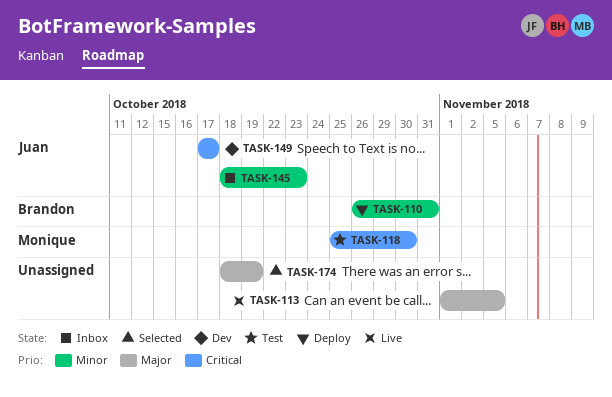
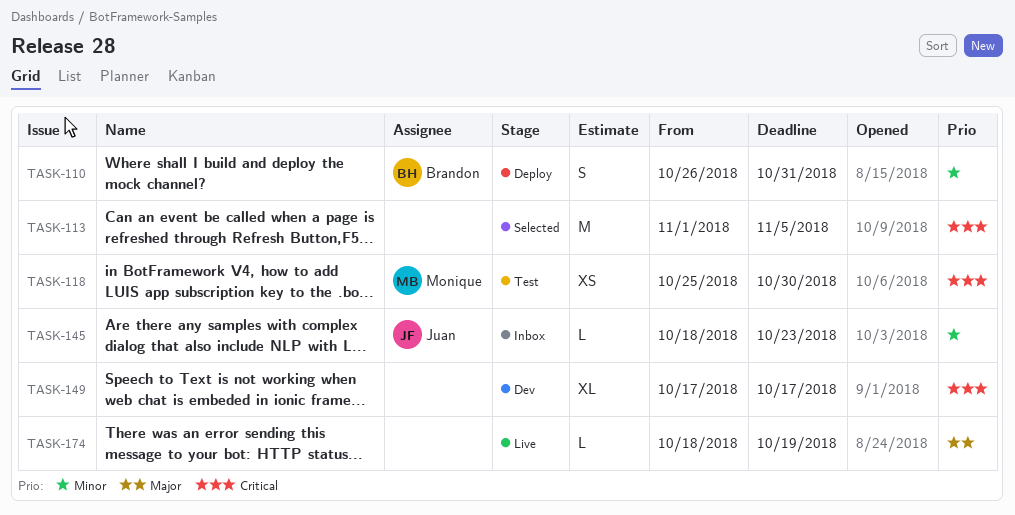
TASK-113, status: Live -> Selected
TASK-113, priority: Major -> Critical
TASK-149, owner: Juan -> none
TASK-174, status: Selected -> Live

